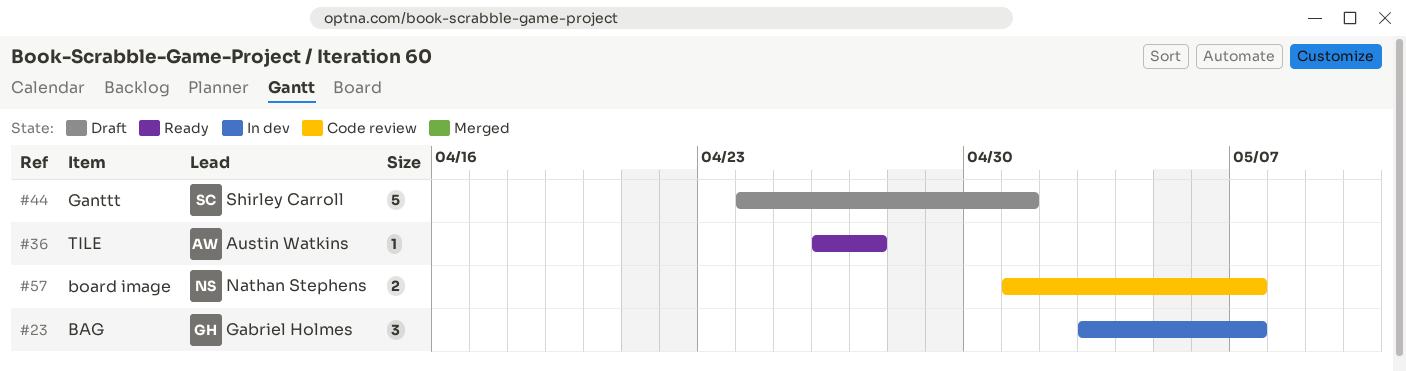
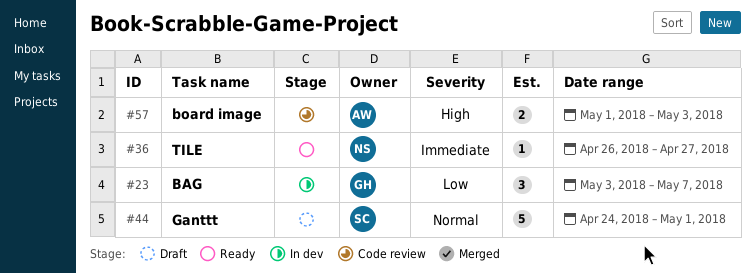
#36, owner: Austin Watkins -> Nathan Stephens
#57, owner: Nathan Stephens -> Austin Watkins
#57, due: May 7 -> May 3

